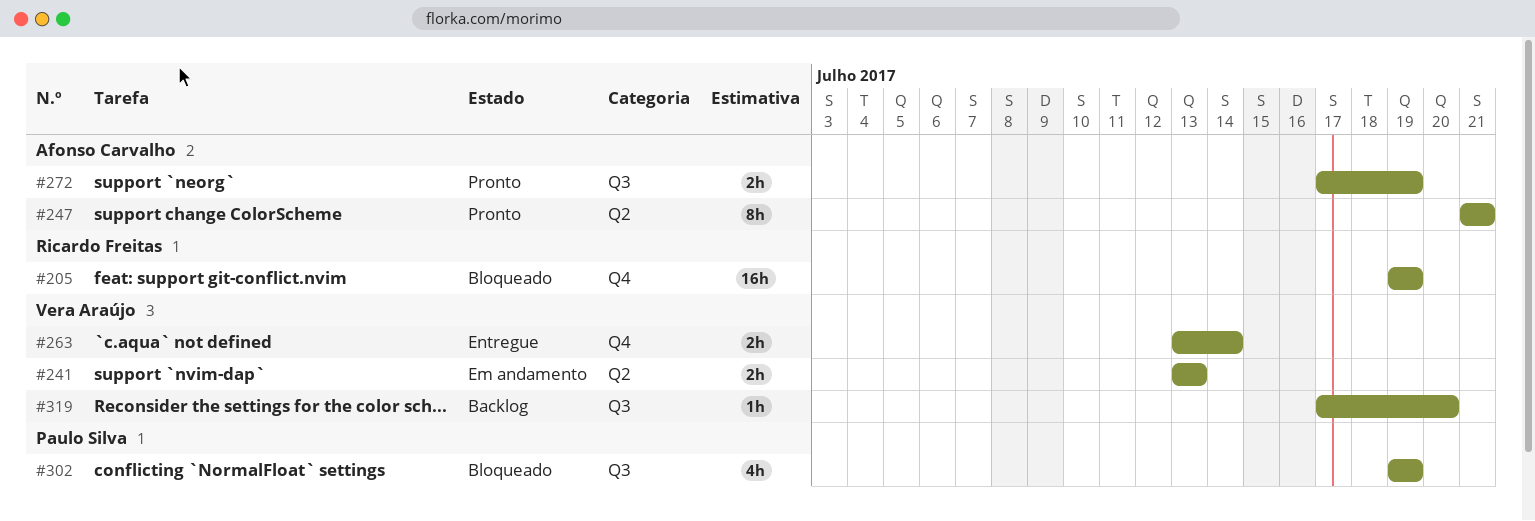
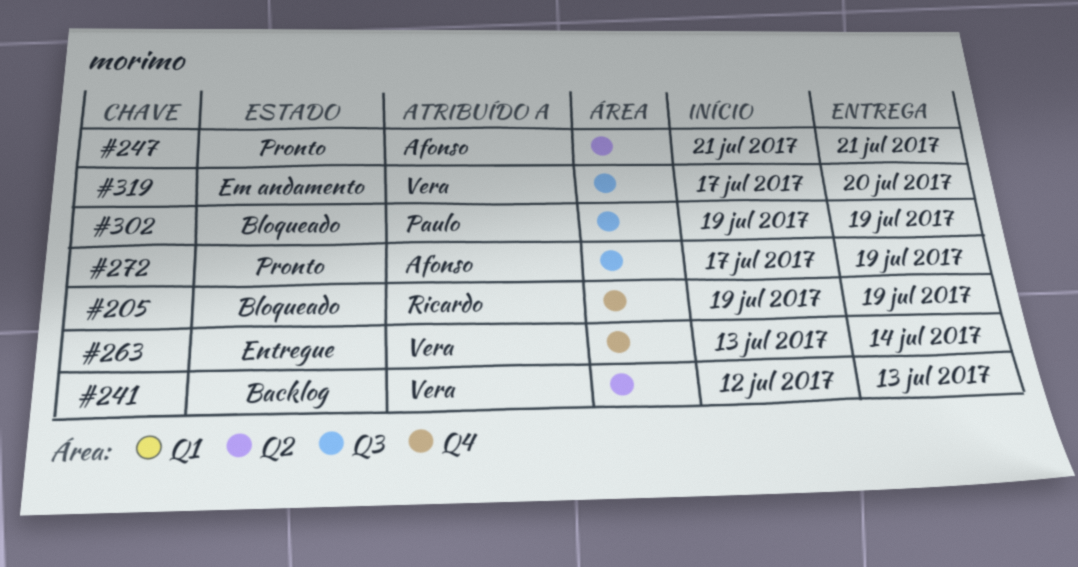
#241, status: Em andamento -> Backlog
#241, start: Jul 13 -> Jul 12
#319, status: Backlog -> Em andamento

